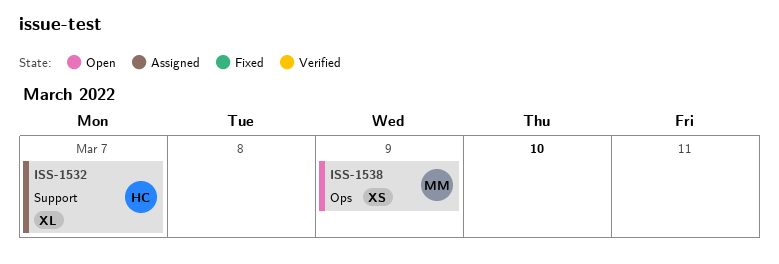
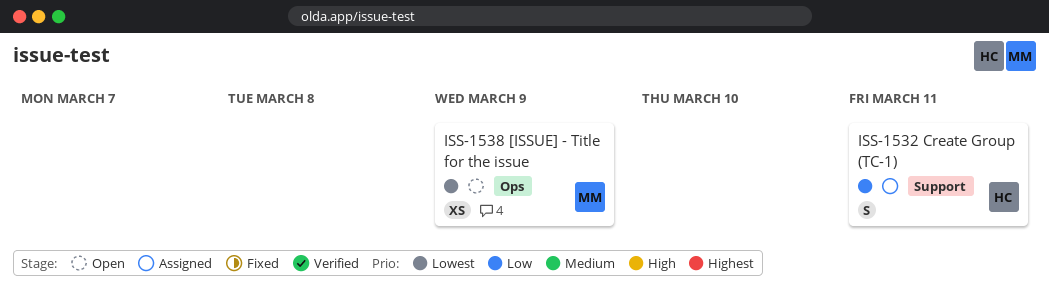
ISS-1532, estimate: XL -> S
ISS-1532, due: Mar 7 -> Mar 11

